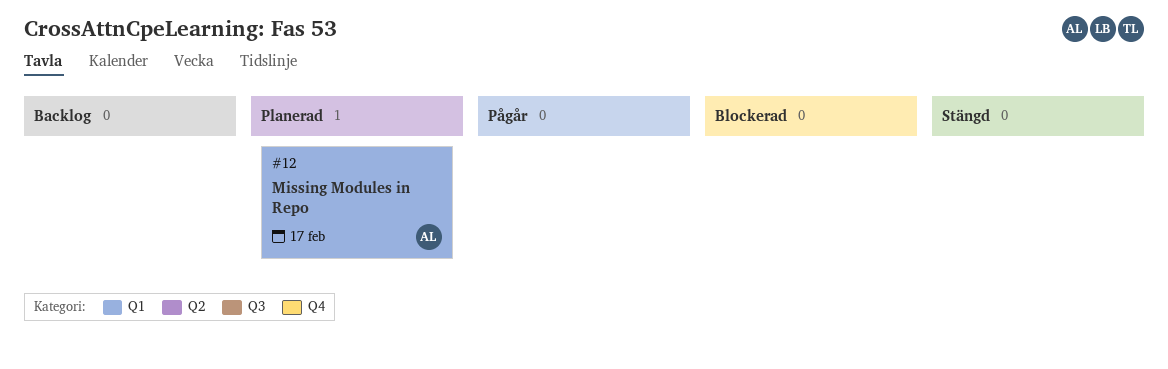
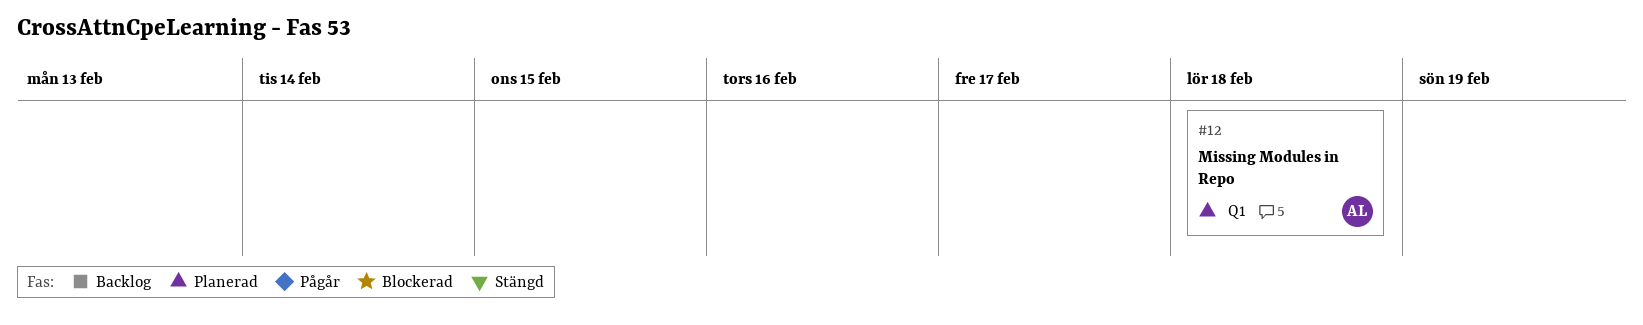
#12, due: Feb 17 -> Feb 18

